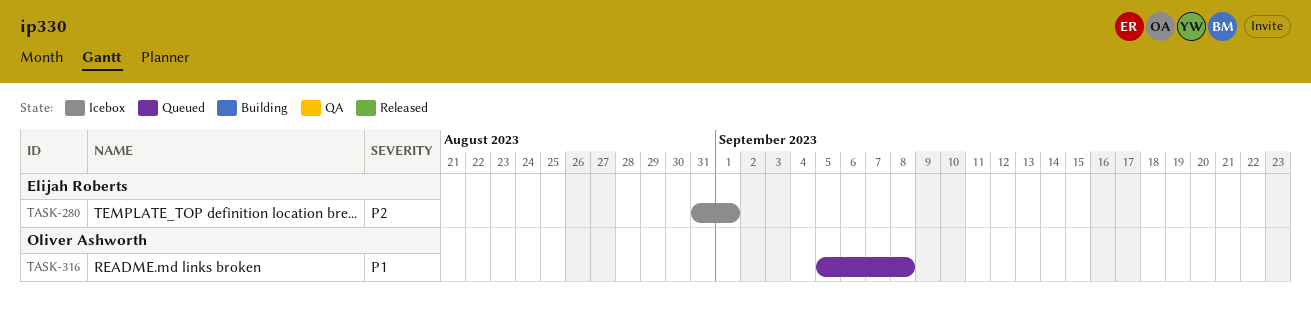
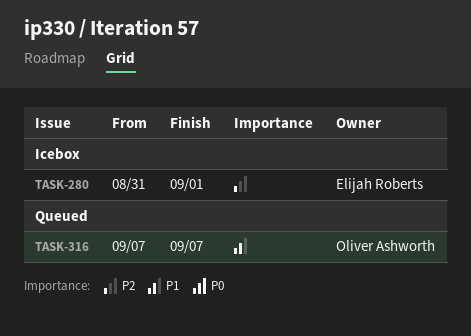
TASK-316, start: Sep 5 -> Sep 7
TASK-316, due: Sep 8 -> Sep 7

